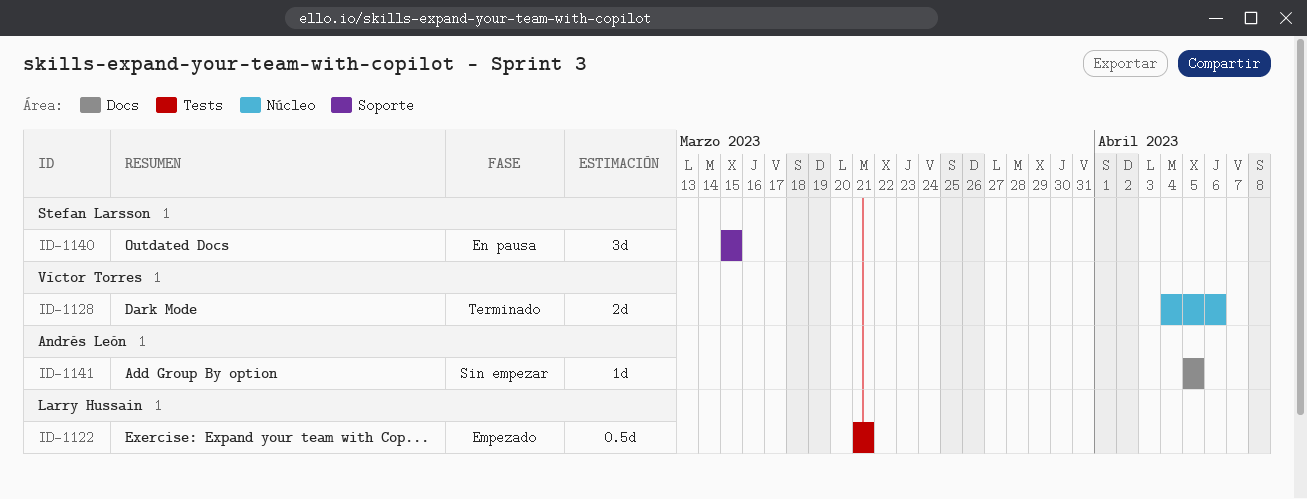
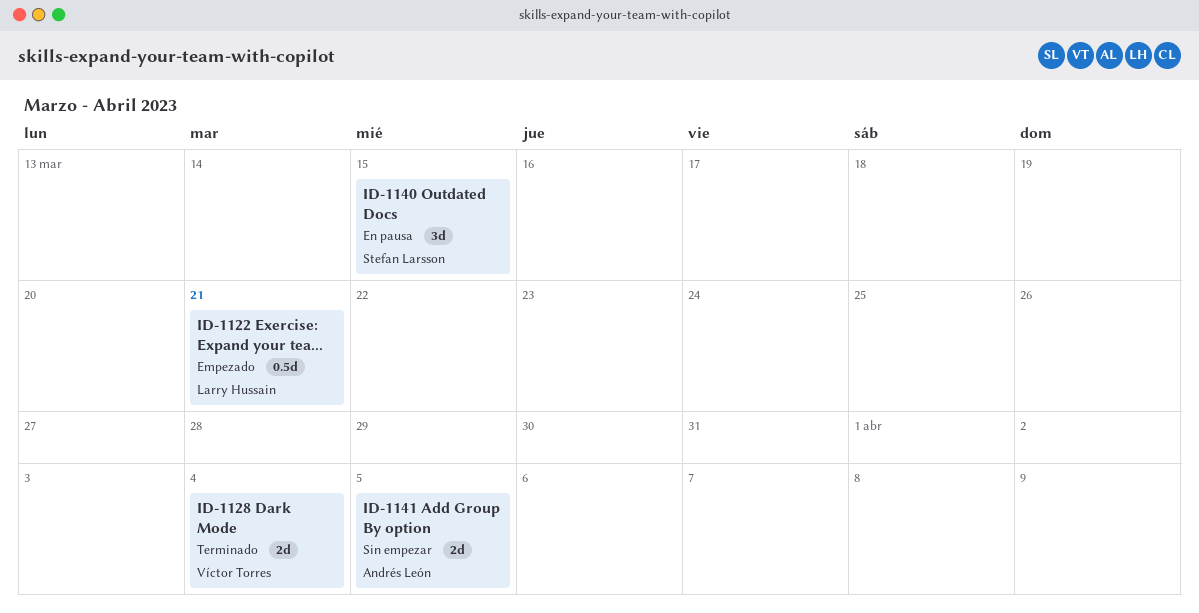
ID-1128, due: Apr 6 -> Apr 4
ID-1141, estimate: 1d -> 2d

